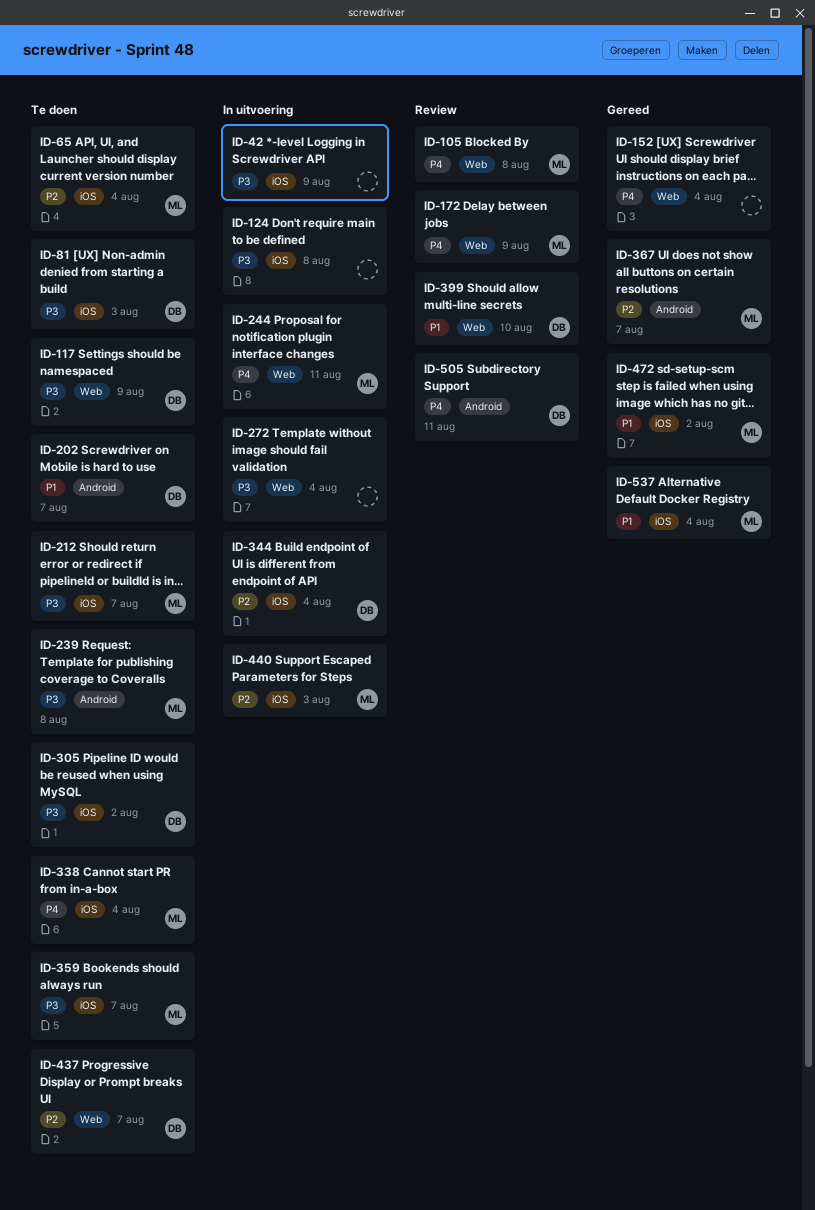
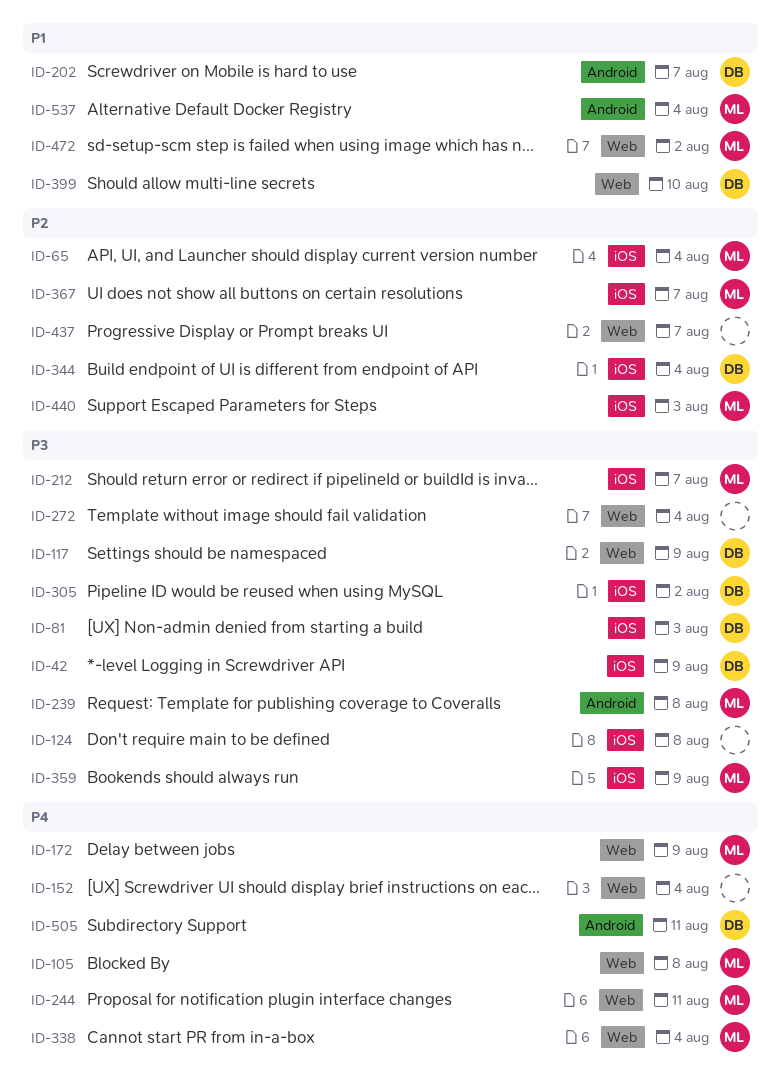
ID-42, owner: none -> DB
ID-338, label: iOS -> Web
ID-359, due: Aug 7 -> Aug 9
ID-367, label: Android -> iOS
ID-437, owner: DB -> none
ID-472, label: iOS -> Web
ID-537, label: iOS -> Android

